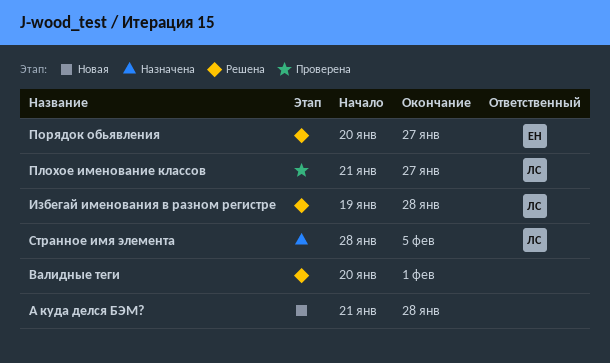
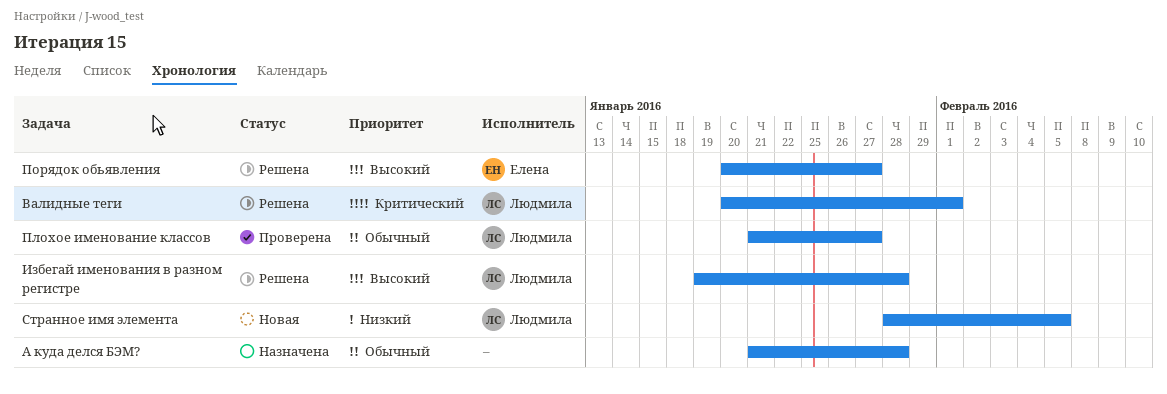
А куда делся БЭМ?, status: Новая -> Назначена
Валидные теги, owner: none -> Людмила
Странное имя элемента, status: Назначена -> Новая

